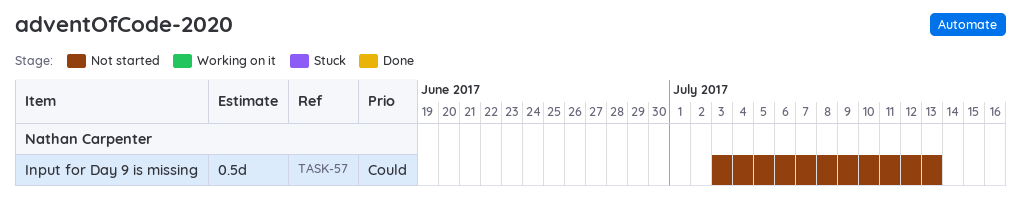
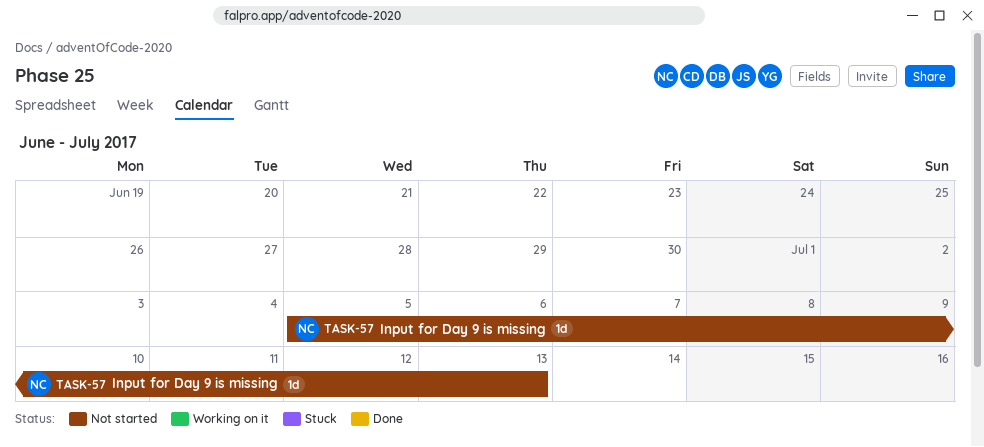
TASK-57, estimate: 0.5d -> 1d
TASK-57, start: Jul 3 -> Jul 5

